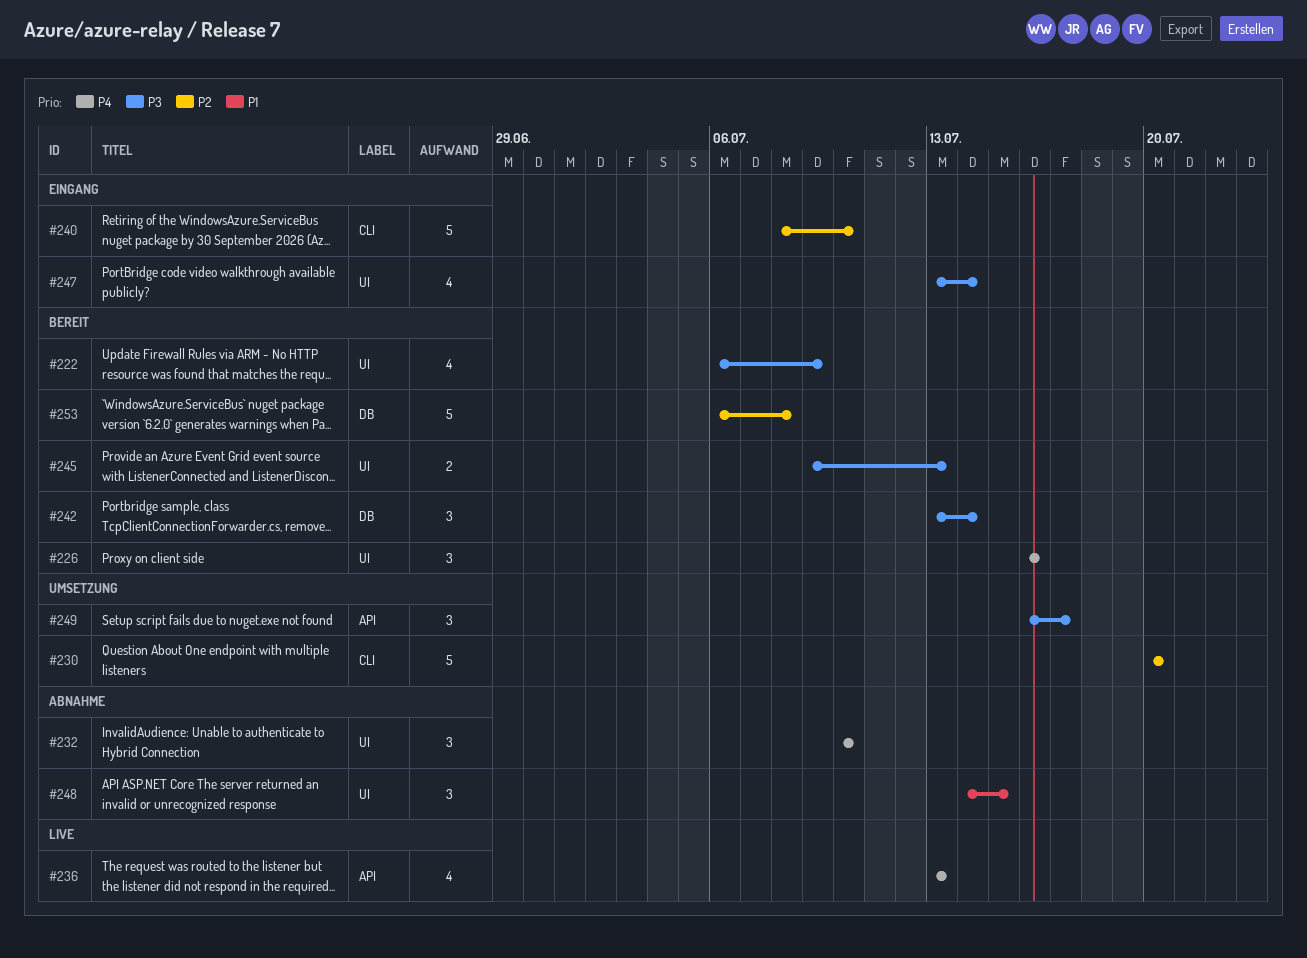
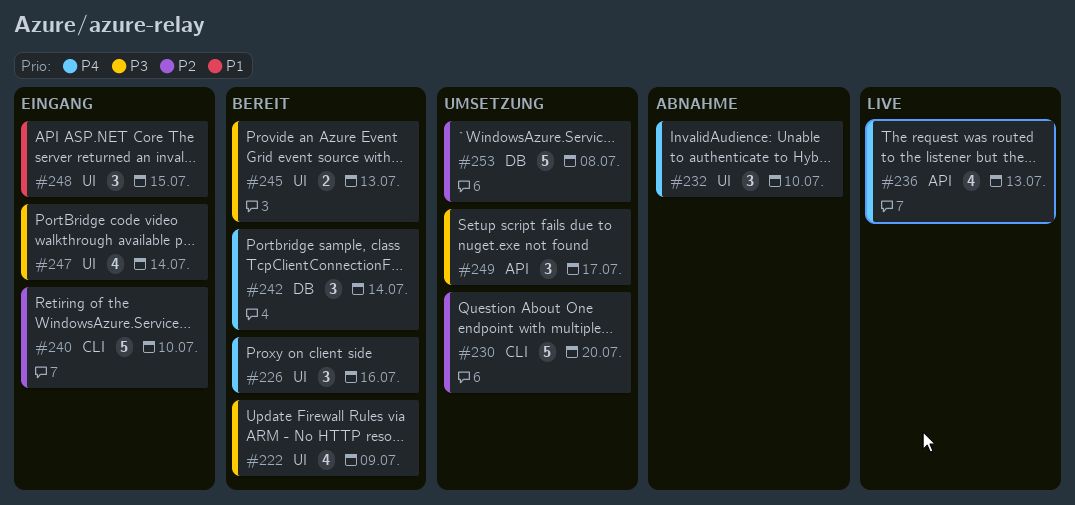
#242, priority: P3 -> P4
#248, status: Abnahme -> Eingang
#253, status: Bereit -> Umsetzung

